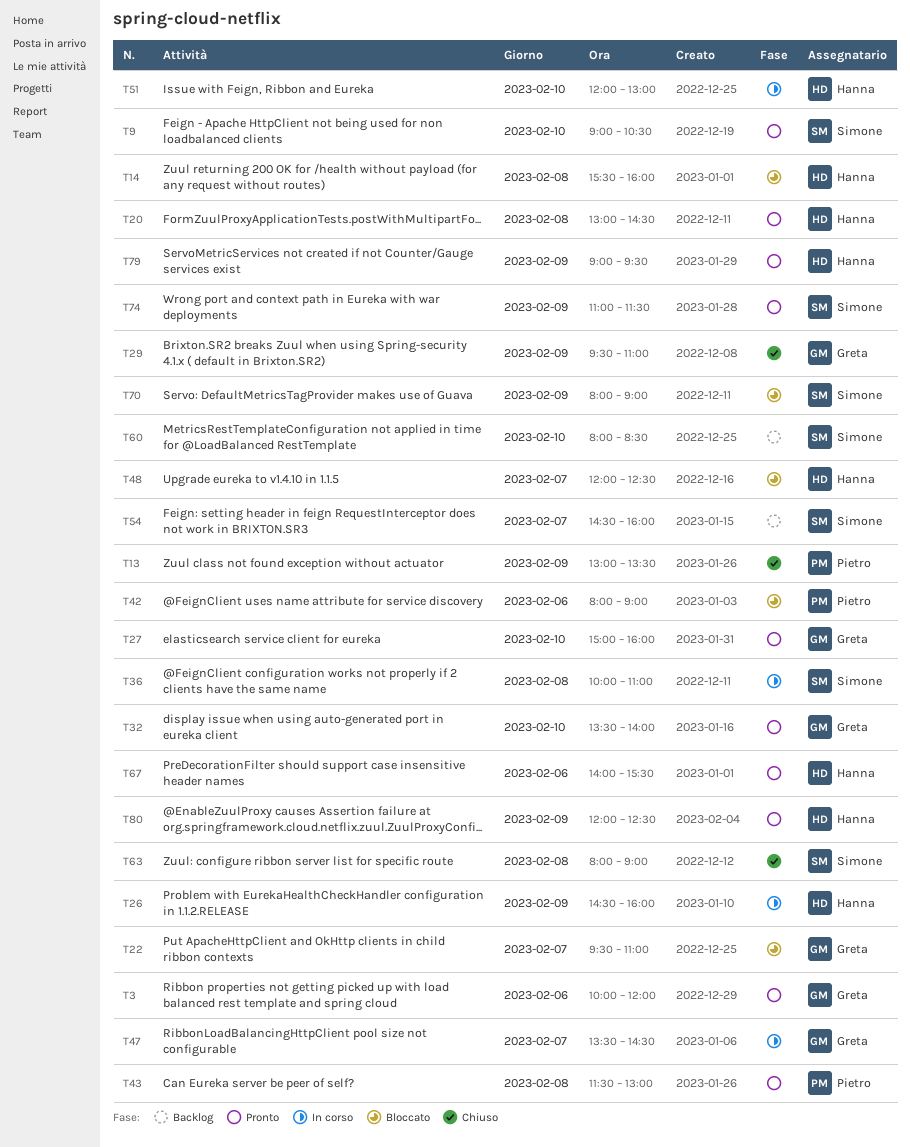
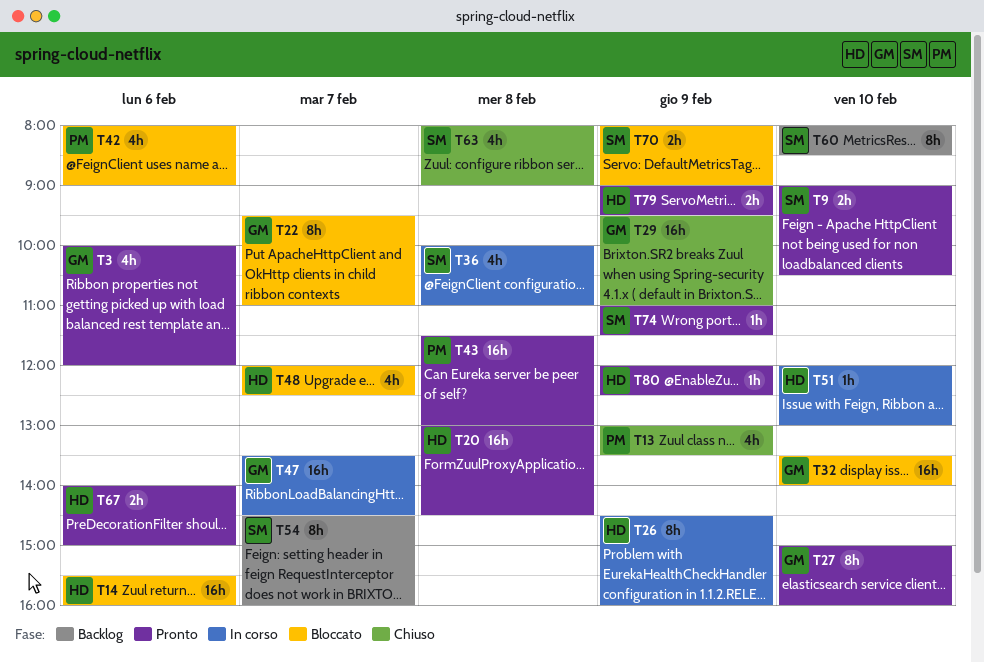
T14, day: Feb 8 -> Feb 6
T32, status: Pronto -> Bloccato
T67, ends: 15:30 -> 15:00

